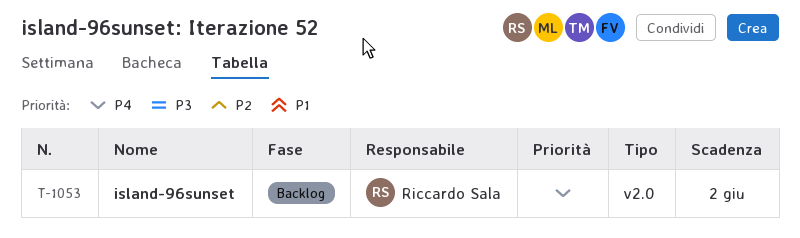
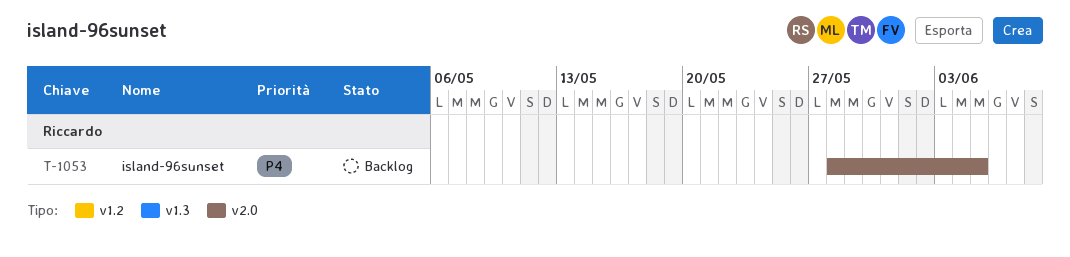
T-1053, due: Jun 2 -> Jun 5

